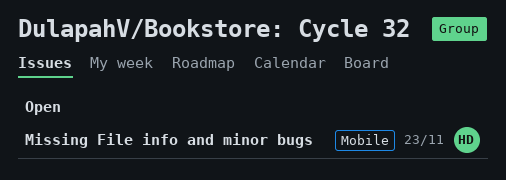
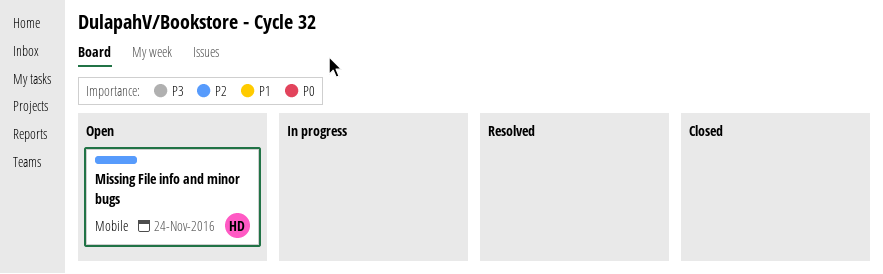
Missing File info and minor bugs, due: Nov 23 -> Nov 24

